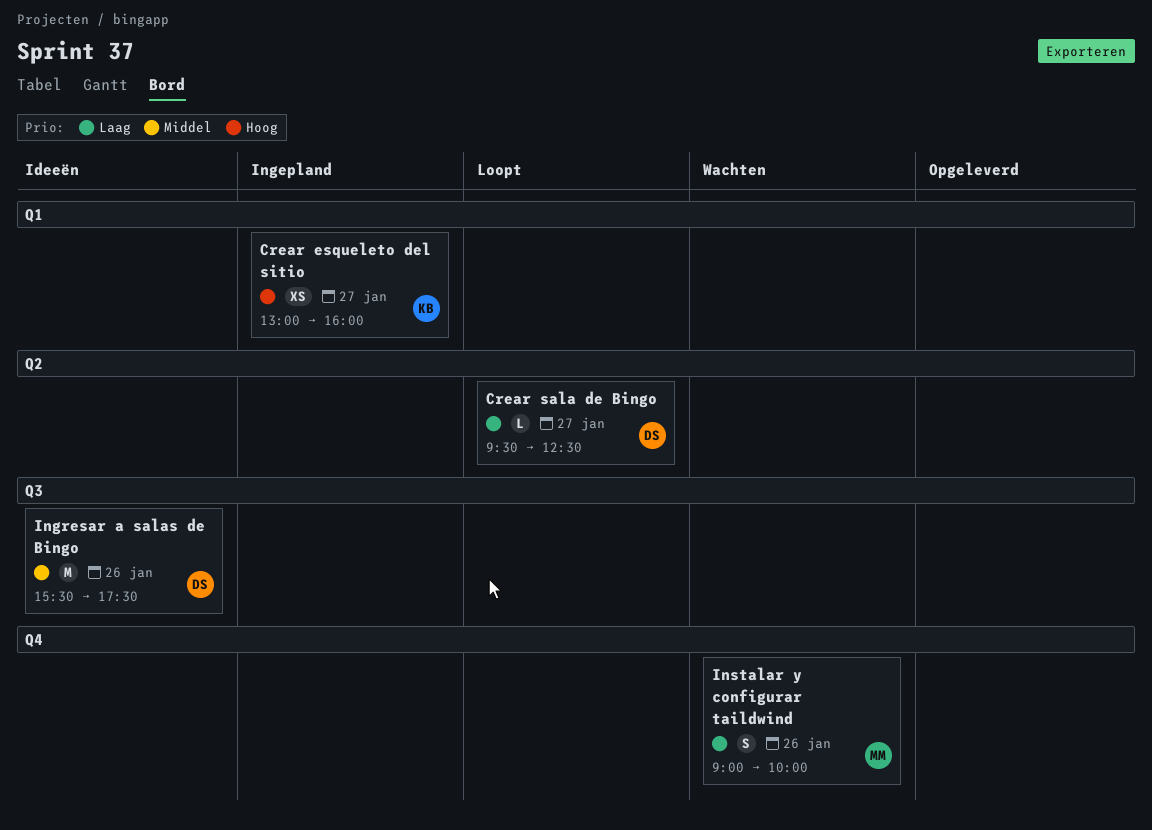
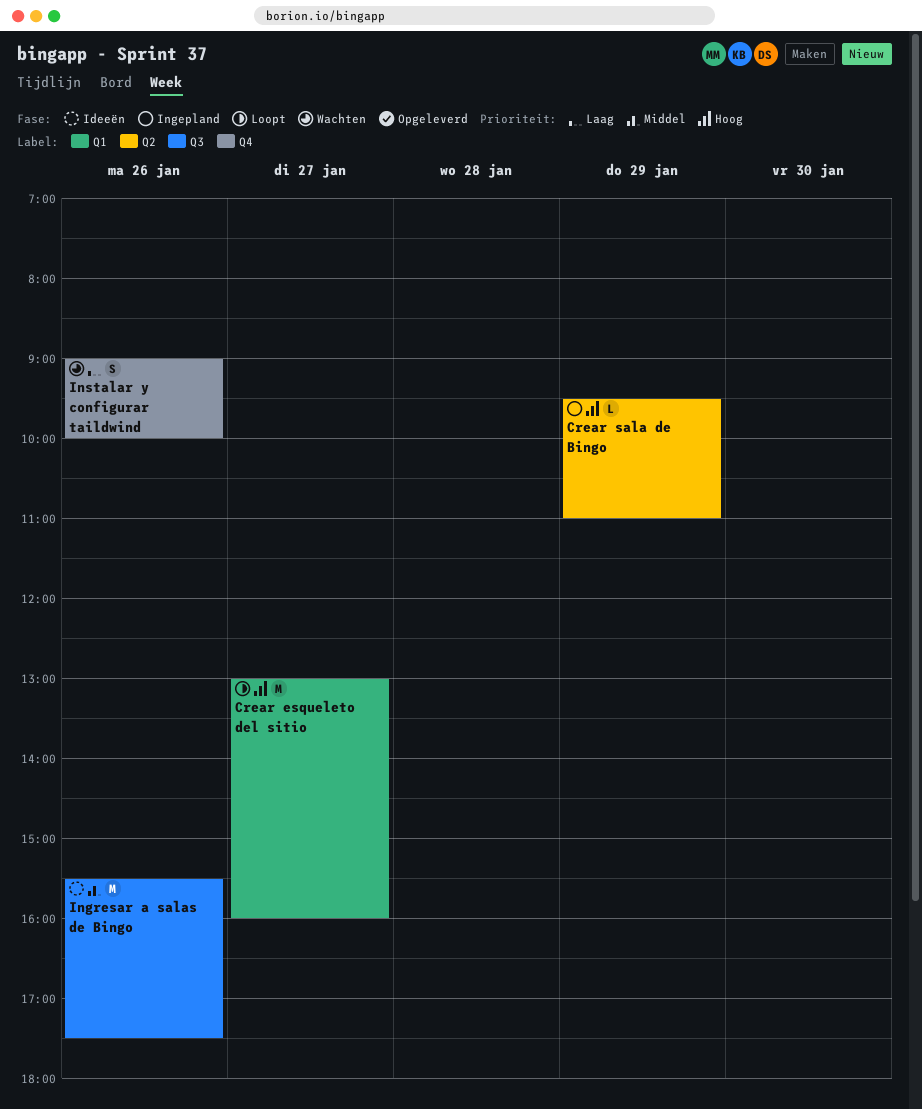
Crear esqueleto del sitio, status: Ingepland -> Loopt
Crear esqueleto del sitio, estimate: XS -> M
Crear sala de Bingo, status: Loopt -> Ingepland
Crear sala de Bingo, priority: Laag -> Hoog
Crear sala de Bingo, day: Jan 27 -> Jan 29
Crear sala de Bingo, ends: 12:30 -> 11:00

